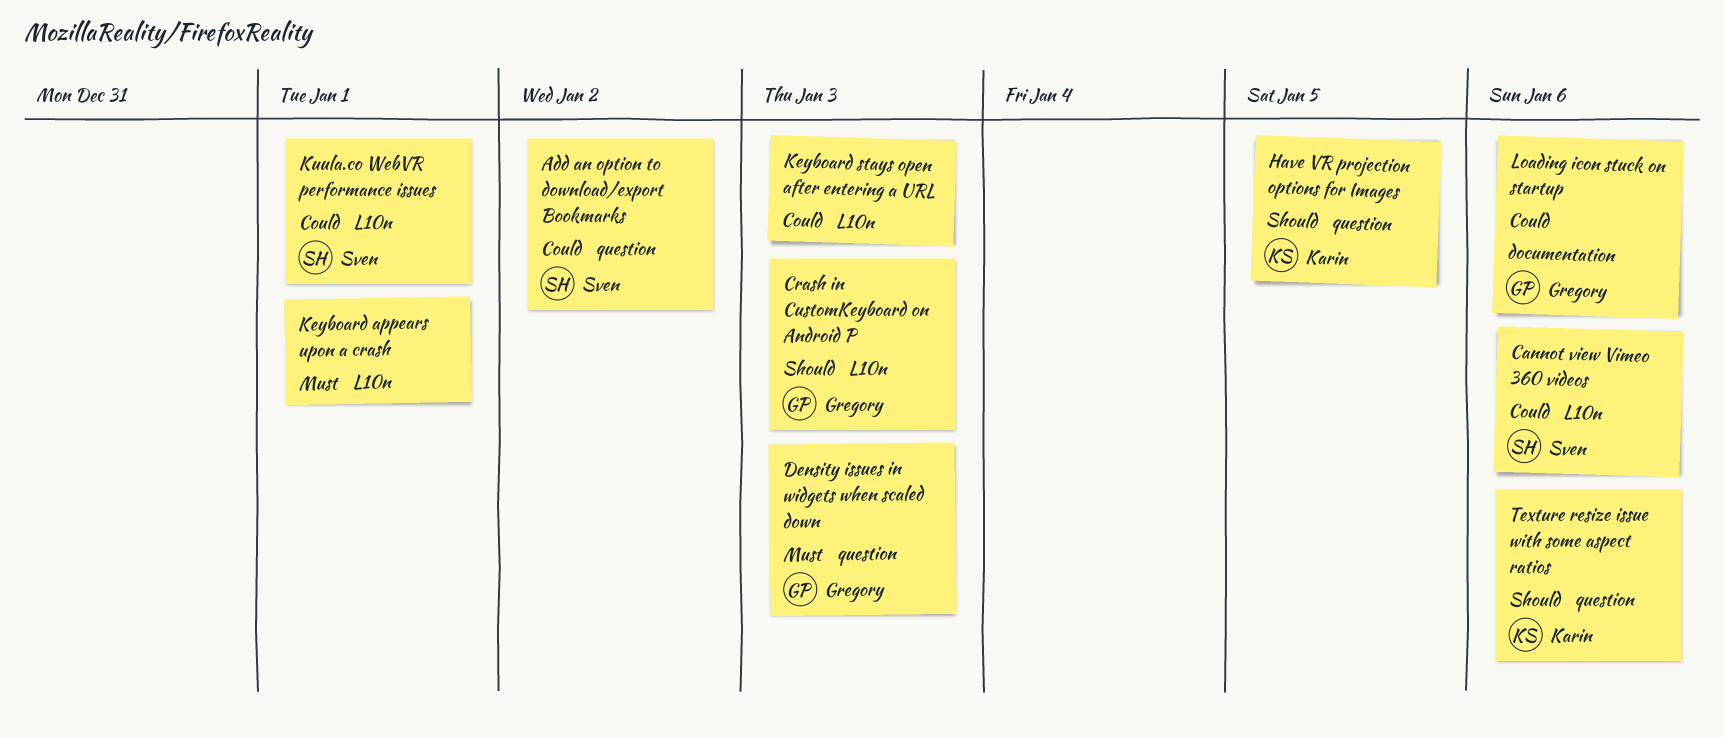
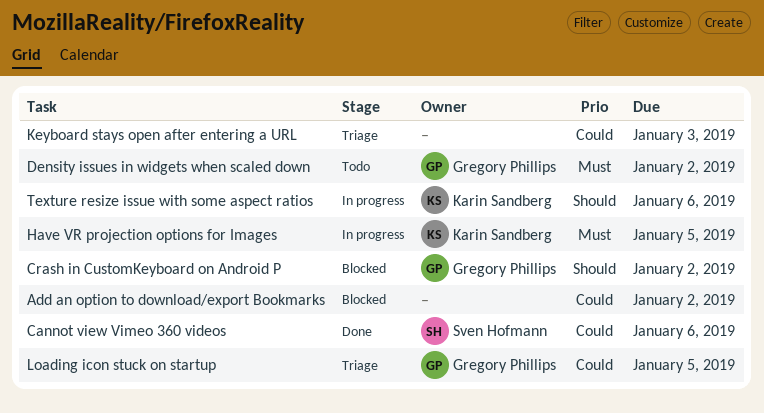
Add an option to download/export Bookmarks, owner: Sven Hofmann -> none
Crash in CustomKeyboard on Android P, due: Jan 3 -> Jan 2
Density issues in widgets when scaled down, due: Jan 3 -> Jan 2
Have VR projection options for Images, priority: Should -> Must
Keyboard appears upon a crash: present -> none
Kuula.co WebVR performance issues: present -> none
Loading icon stuck on startup, due: Jan 6 -> Jan 5

